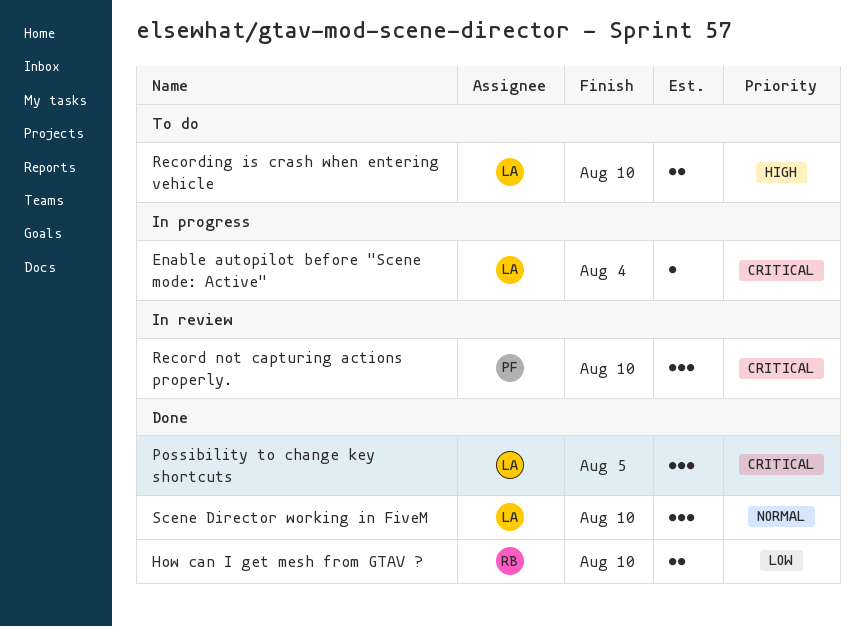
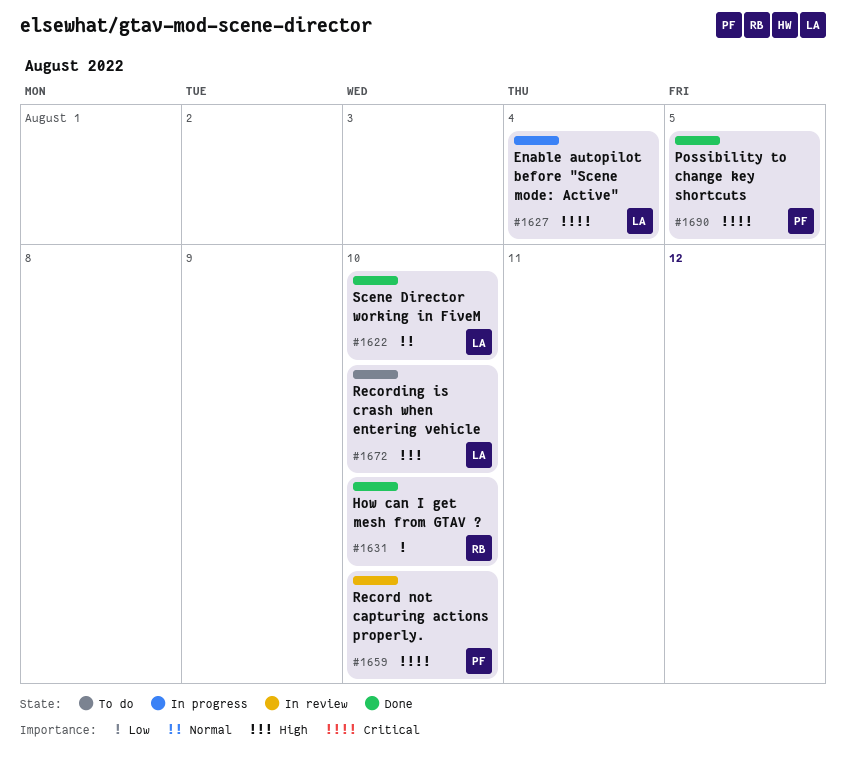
Possibility to change key shortcuts, owner: LA -> PF

